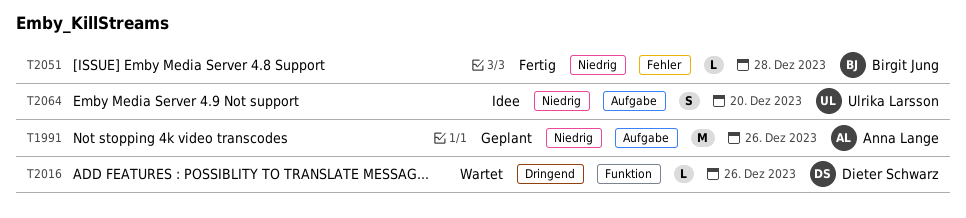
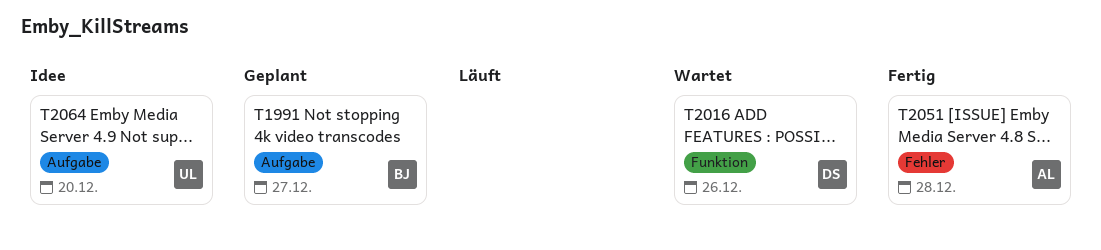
T1991, owner: Anna Lange -> Birgit Jung
T1991, due: Dec 26 -> Dec 27
T2051, owner: Birgit Jung -> Anna Lange

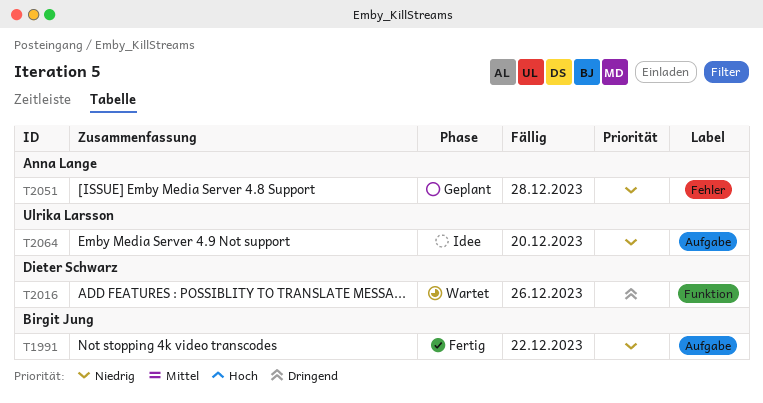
T1991, status: Geplant -> Fertig
T1991, due: Dec 27 -> Dec 22
T2051, status: Fertig -> Geplant

